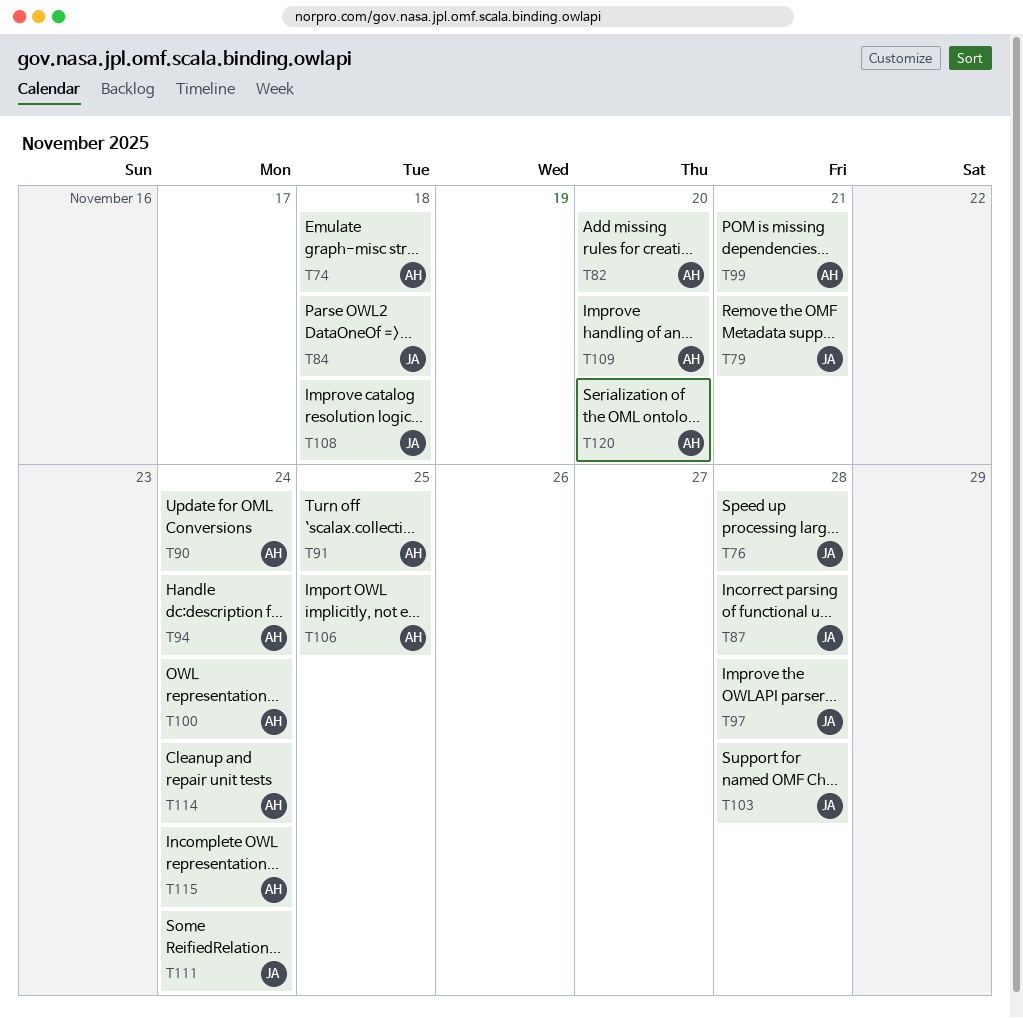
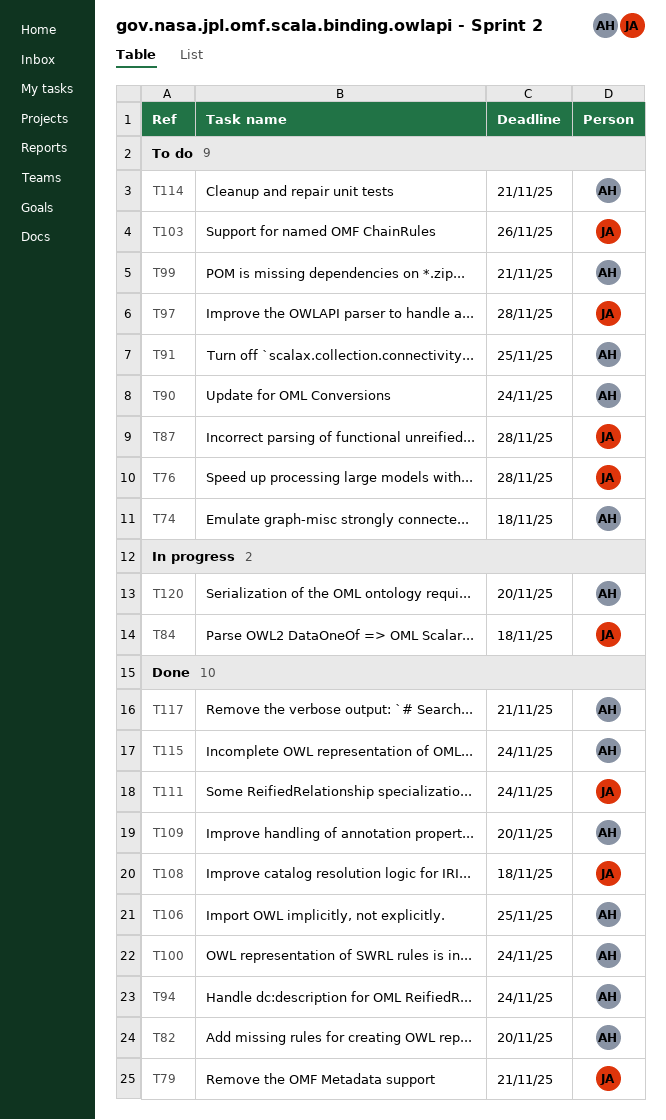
T103, due: Nov 28 -> Nov 26
T114, due: Nov 24 -> Nov 21
T117: none -> present

